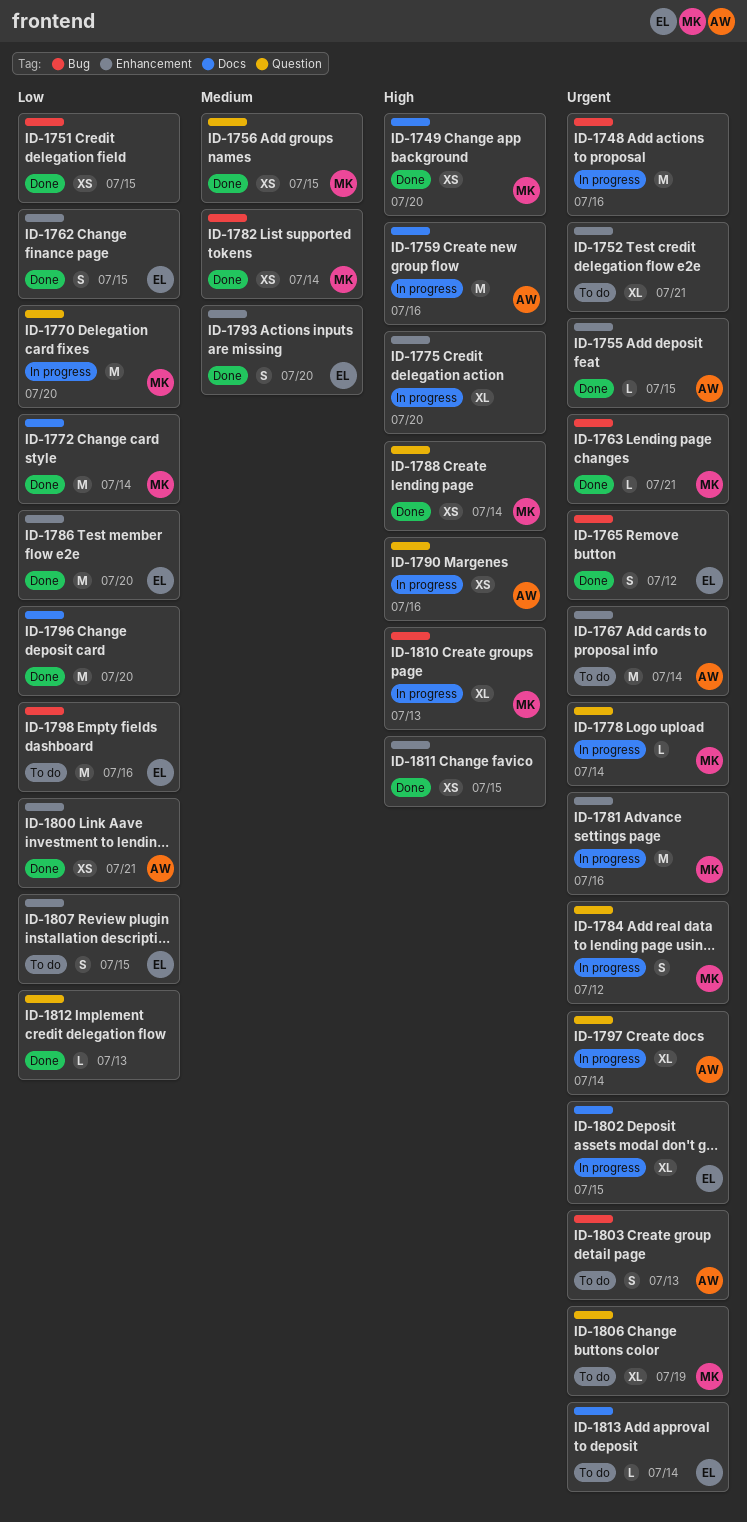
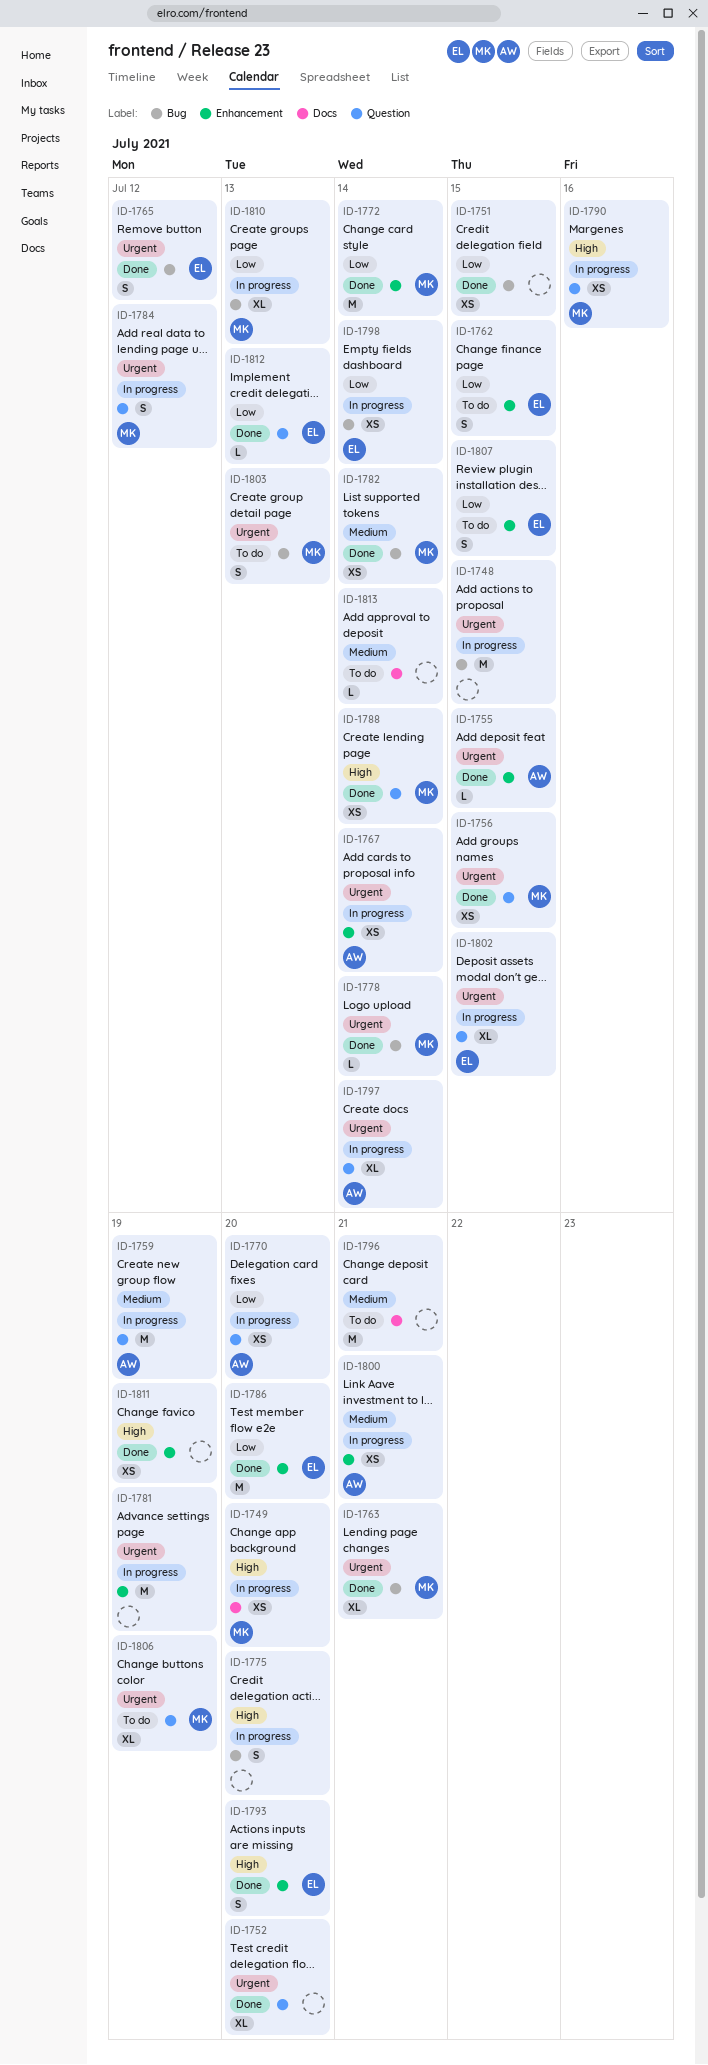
ID-1748, due: Jul 16 -> Jul 15
ID-1749, status: Done -> In progress
ID-1752, status: To do -> Done
ID-1752, label: Enhancement -> Question
ID-1752, due: Jul 21 -> Jul 20
ID-1756, priority: Medium -> Urgent
ID-1759, priority: High -> Medium
ID-1759, label: Docs -> Question
ID-1759, due: Jul 16 -> Jul 19
ID-1762, status: Done -> To do
ID-1763, estimate: L -> XL
ID-1767, status: To do -> In progress
ID-1767, estimate: M -> XS
ID-1770, owner: MK -> AW
ID-1770, estimate: M -> XS
ID-1772, label: Docs -> Enhancement
ID-1775, label: Enhancement -> Bug
ID-1775, estimate: XL -> S
ID-1778, status: In progress -> Done
ID-1778, label: Question -> Bug
ID-1781, owner: MK -> none
ID-1781, due: Jul 16 -> Jul 19
ID-1790, owner: AW -> MK
ID-1793, priority: Medium -> High
ID-1796, status: Done -> To do
ID-1796, priority: Low -> Medium
ID-1796, due: Jul 20 -> Jul 21
ID-1798, status: To do -> In progress
ID-1798, estimate: M -> XS
ID-1798, due: Jul 16 -> Jul 14
ID-1800, status: Done -> In progress
ID-1800, priority: Low -> Medium
ID-1802, label: Docs -> Question
ID-1803, owner: AW -> MK
ID-1810, priority: High -> Low
ID-1811, due: Jul 15 -> Jul 19
ID-1812, owner: none -> EL
ID-1813, owner: EL -> none
ID-1813, priority: Urgent -> Medium

